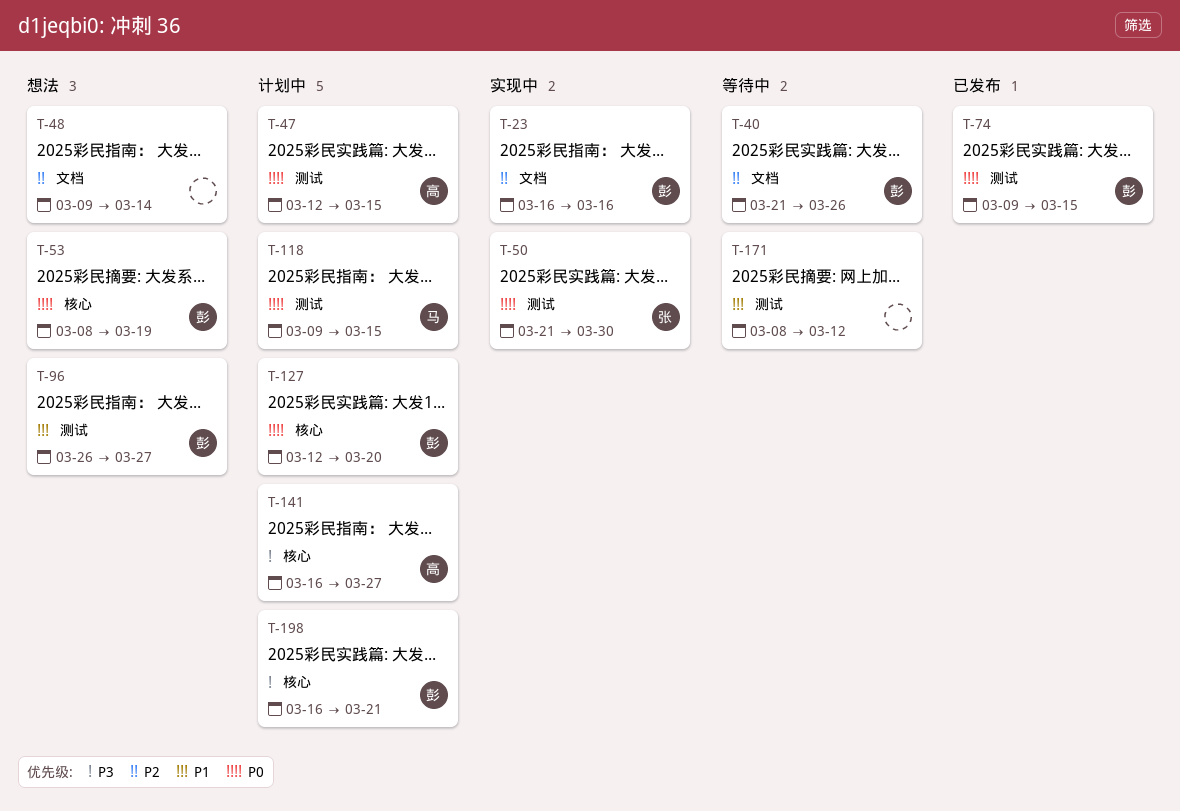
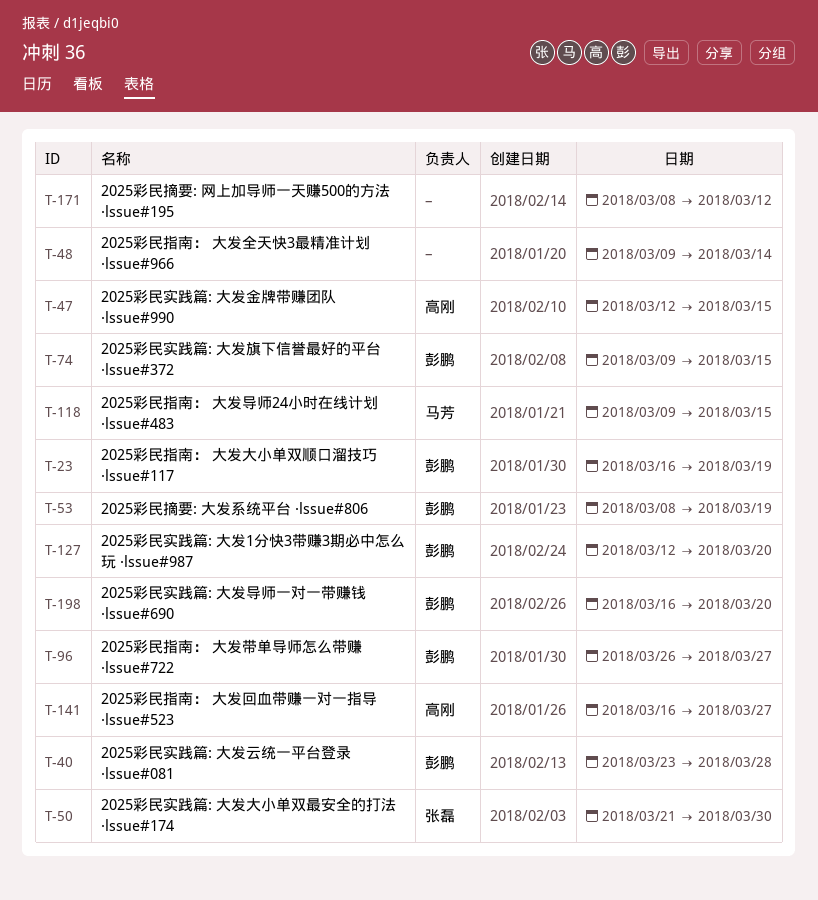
T-23, due: Mar 16 -> Mar 19
T-40, start: Mar 21 -> Mar 23
T-40, due: Mar 26 -> Mar 28
T-198, due: Mar 21 -> Mar 20

